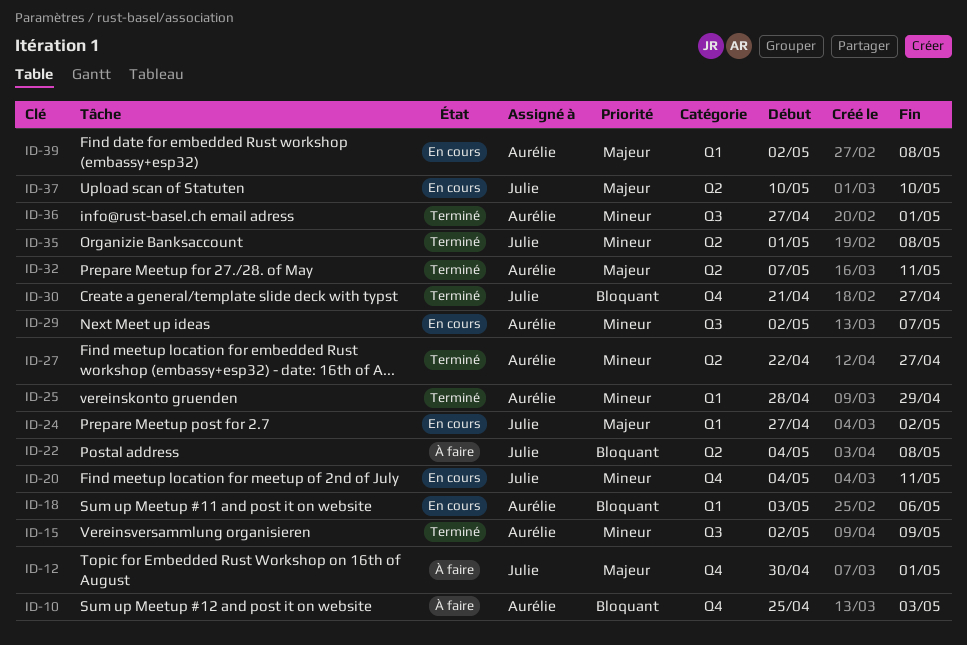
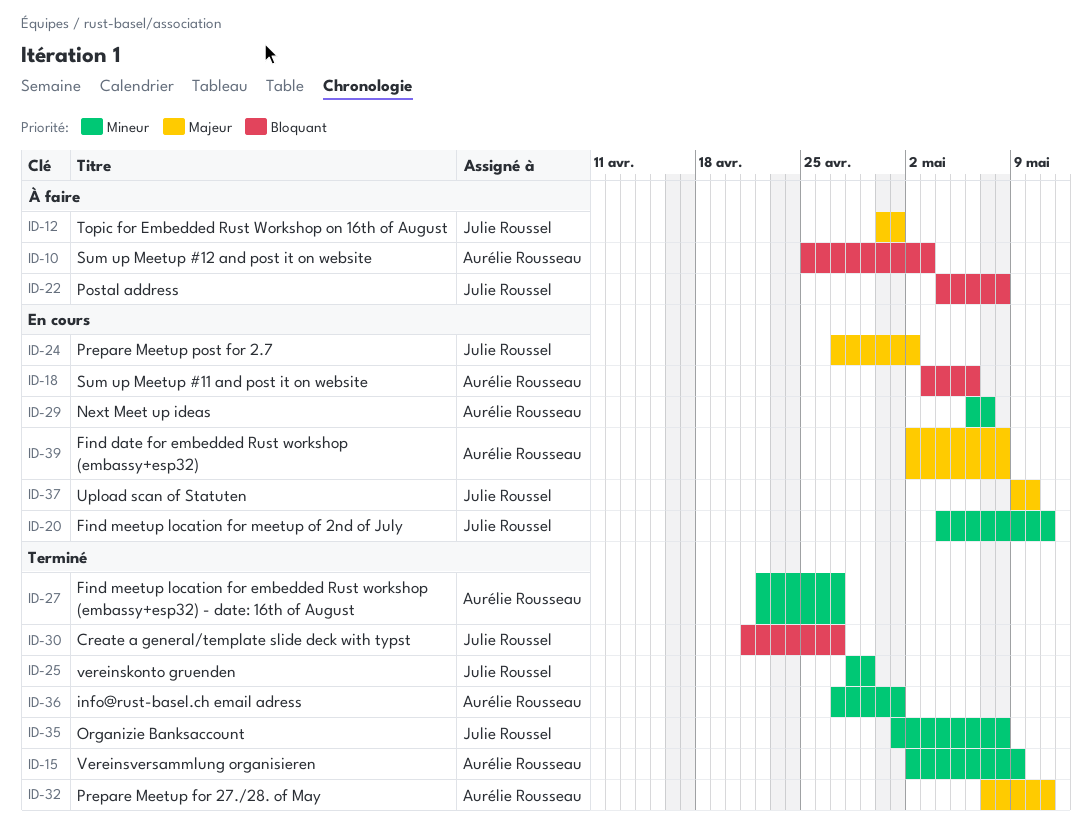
ID-25, owner: Aurélie Rousseau -> Julie Roussel
ID-29, start: May 2 -> May 6
ID-37, start: May 10 -> May 9

